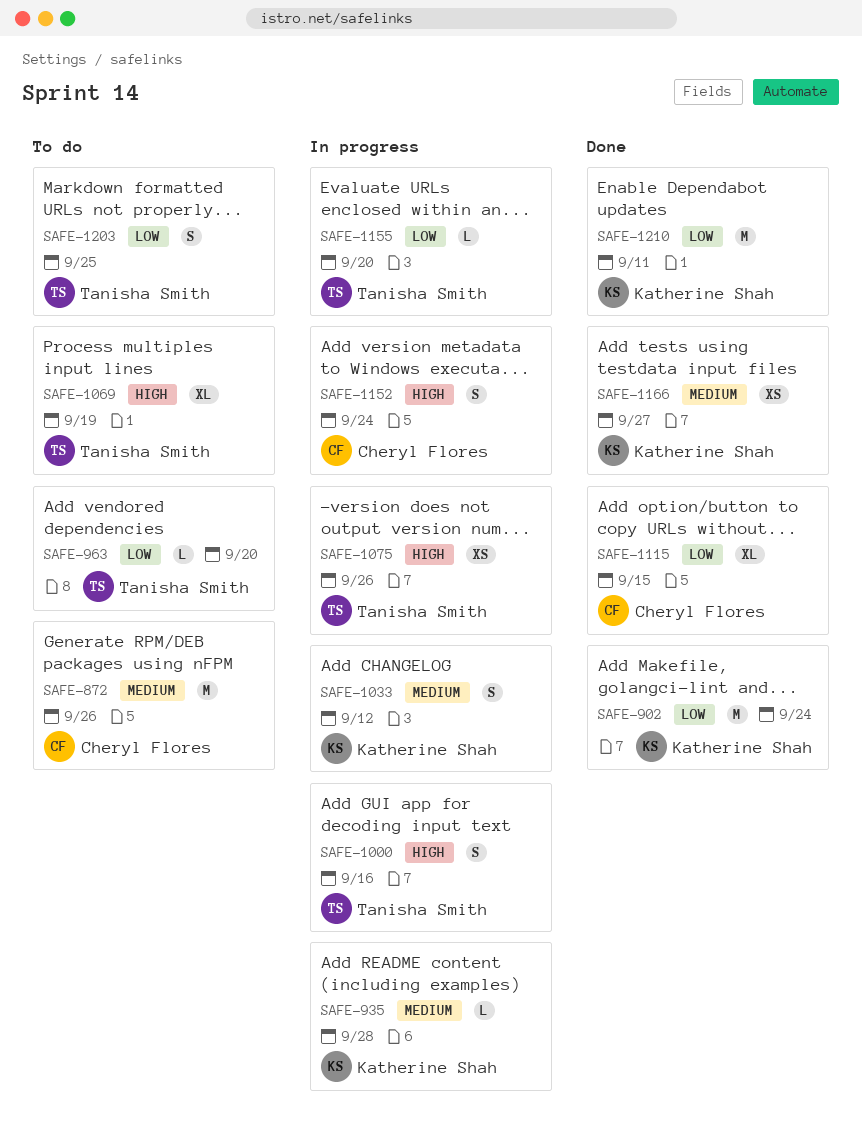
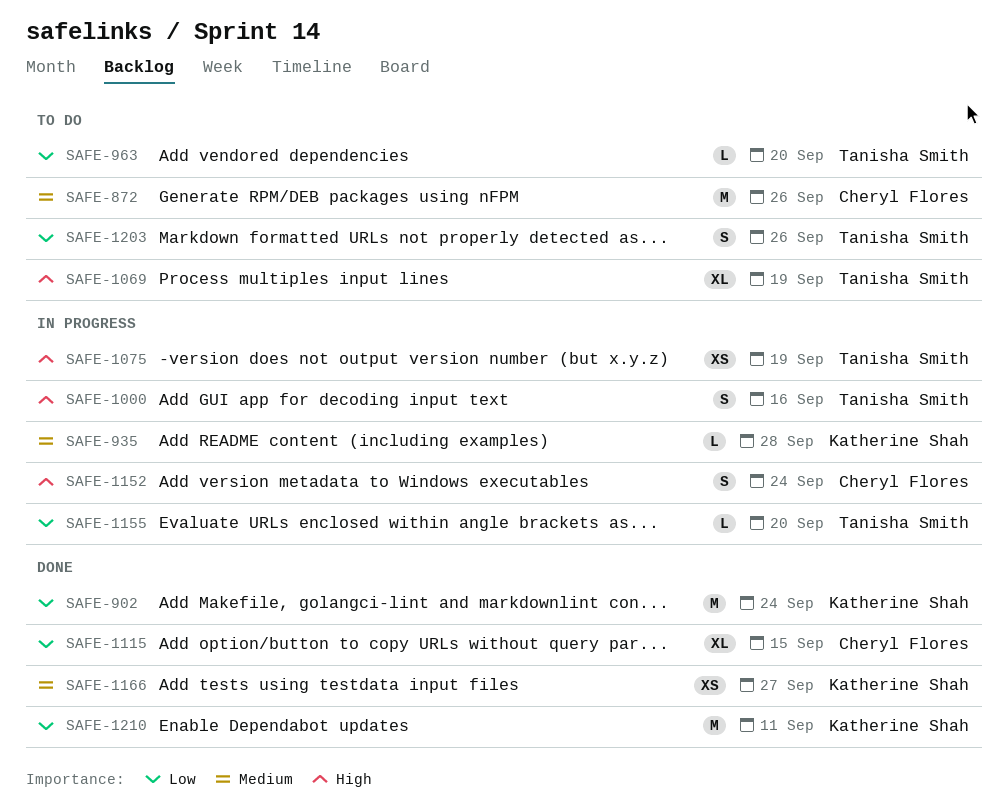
SAFE-1033: present -> none
SAFE-1075, due: Sep 26 -> Sep 19
SAFE-1203, due: Sep 25 -> Sep 26

